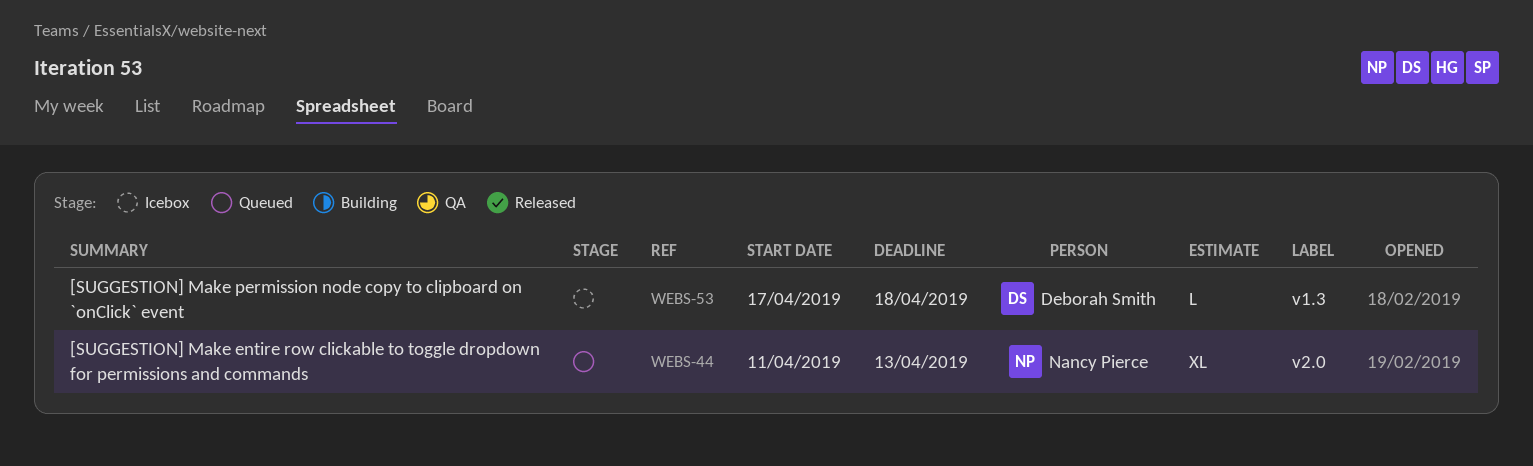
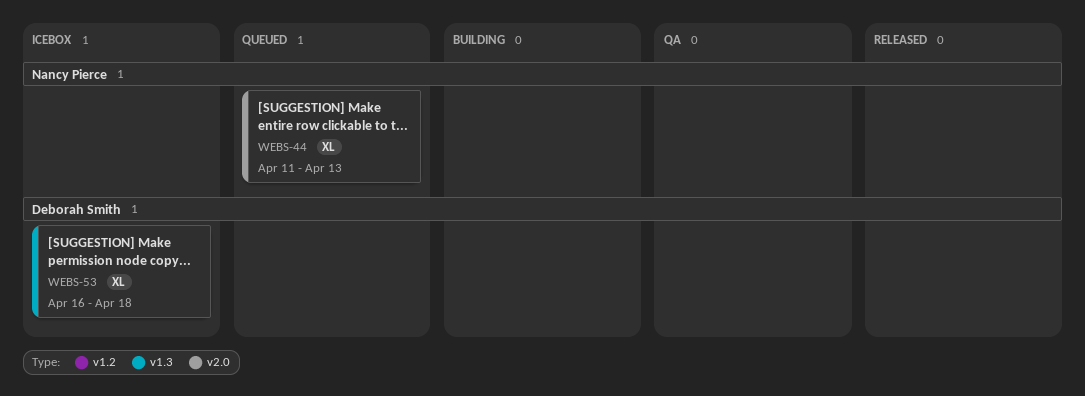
WEBS-53, estimate: L -> XL
WEBS-53, start: Apr 17 -> Apr 16

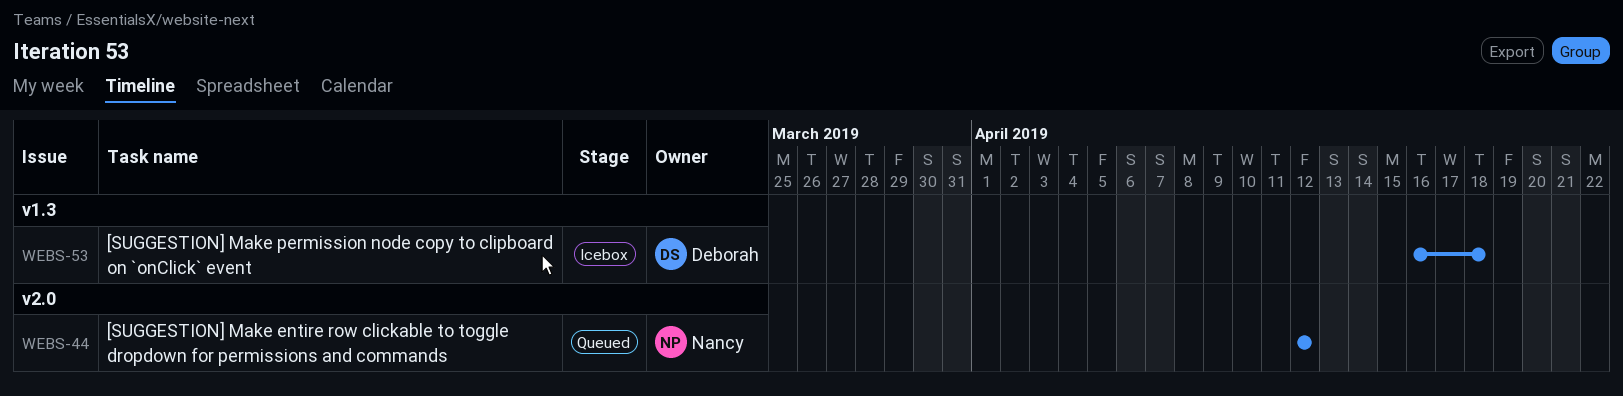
WEBS-44, start: Apr 11 -> Apr 12
WEBS-44, due: Apr 13 -> Apr 12

